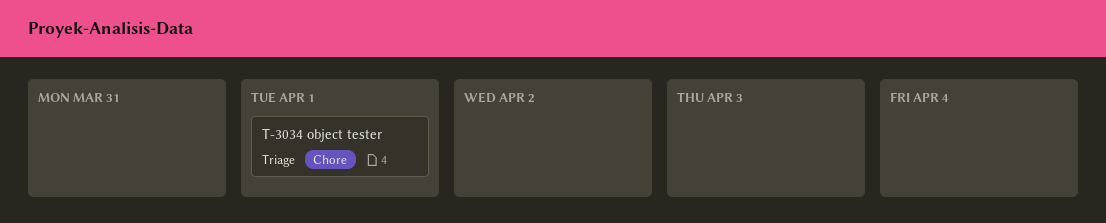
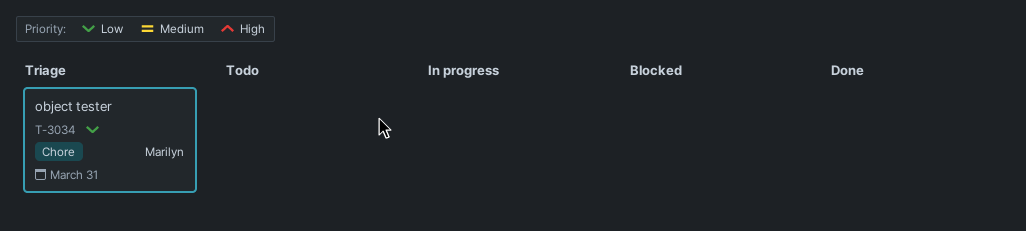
T-3034, due: Apr 1 -> Mar 31

